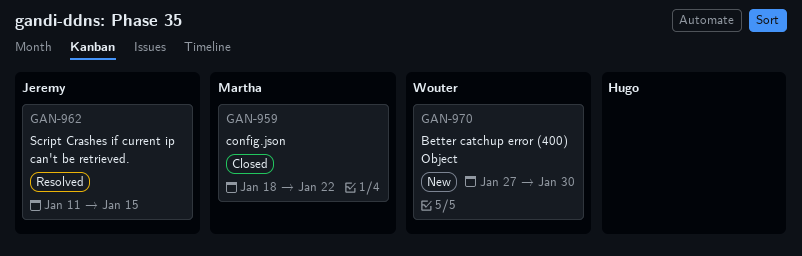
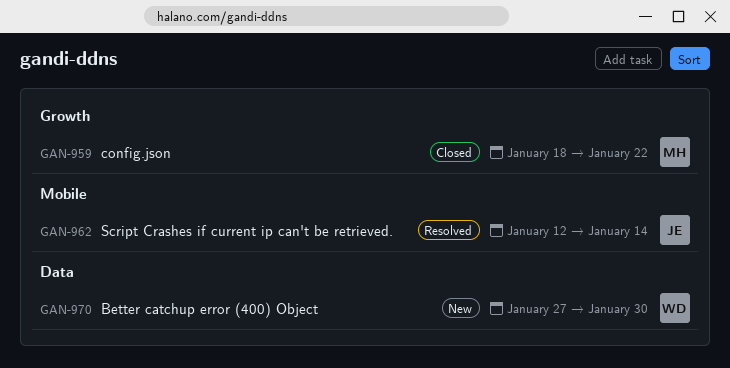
GAN-962, start: Jan 11 -> Jan 12
GAN-962, due: Jan 15 -> Jan 14

